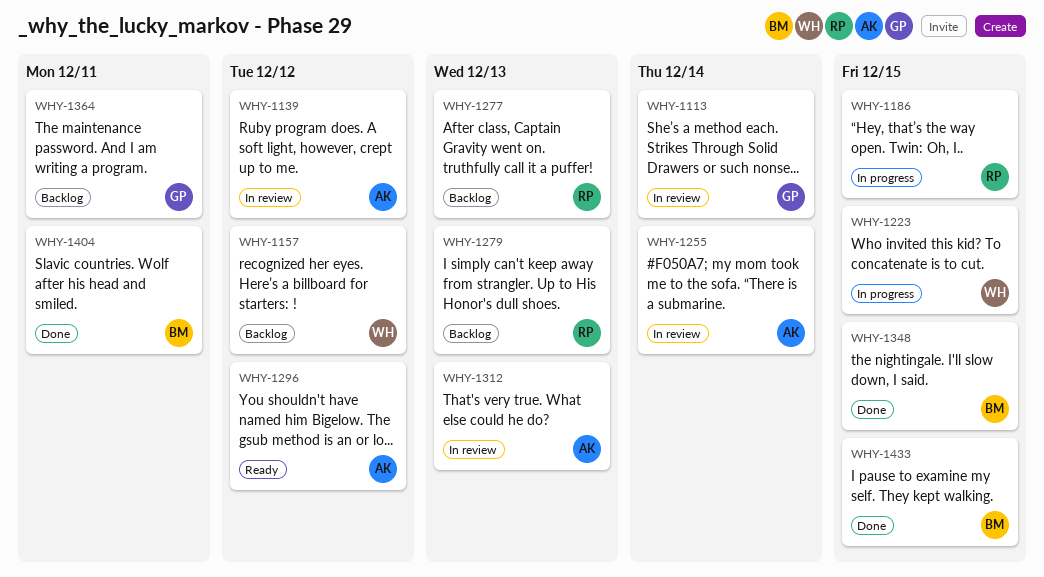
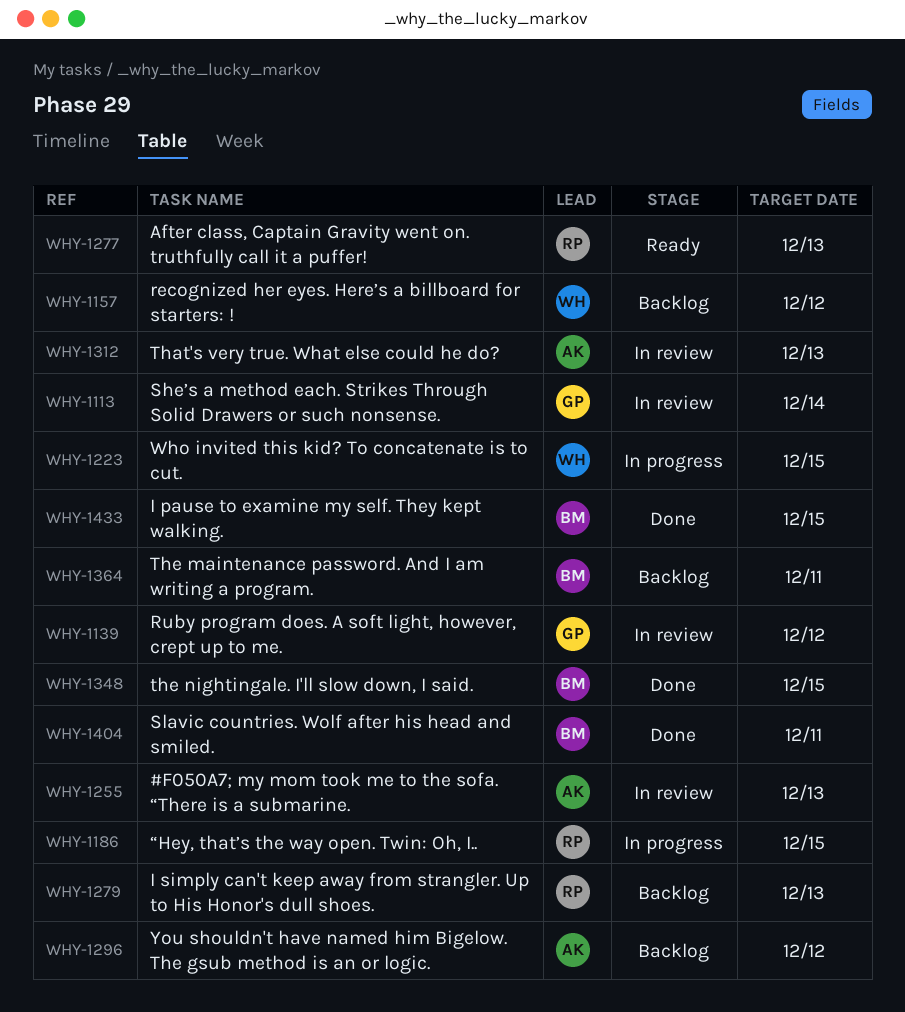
WHY-1139, owner: AK -> GP
WHY-1255, due: Dec 14 -> Dec 13
WHY-1277, status: Backlog -> Ready
WHY-1296, status: Ready -> Backlog
WHY-1364, owner: GP -> BM

